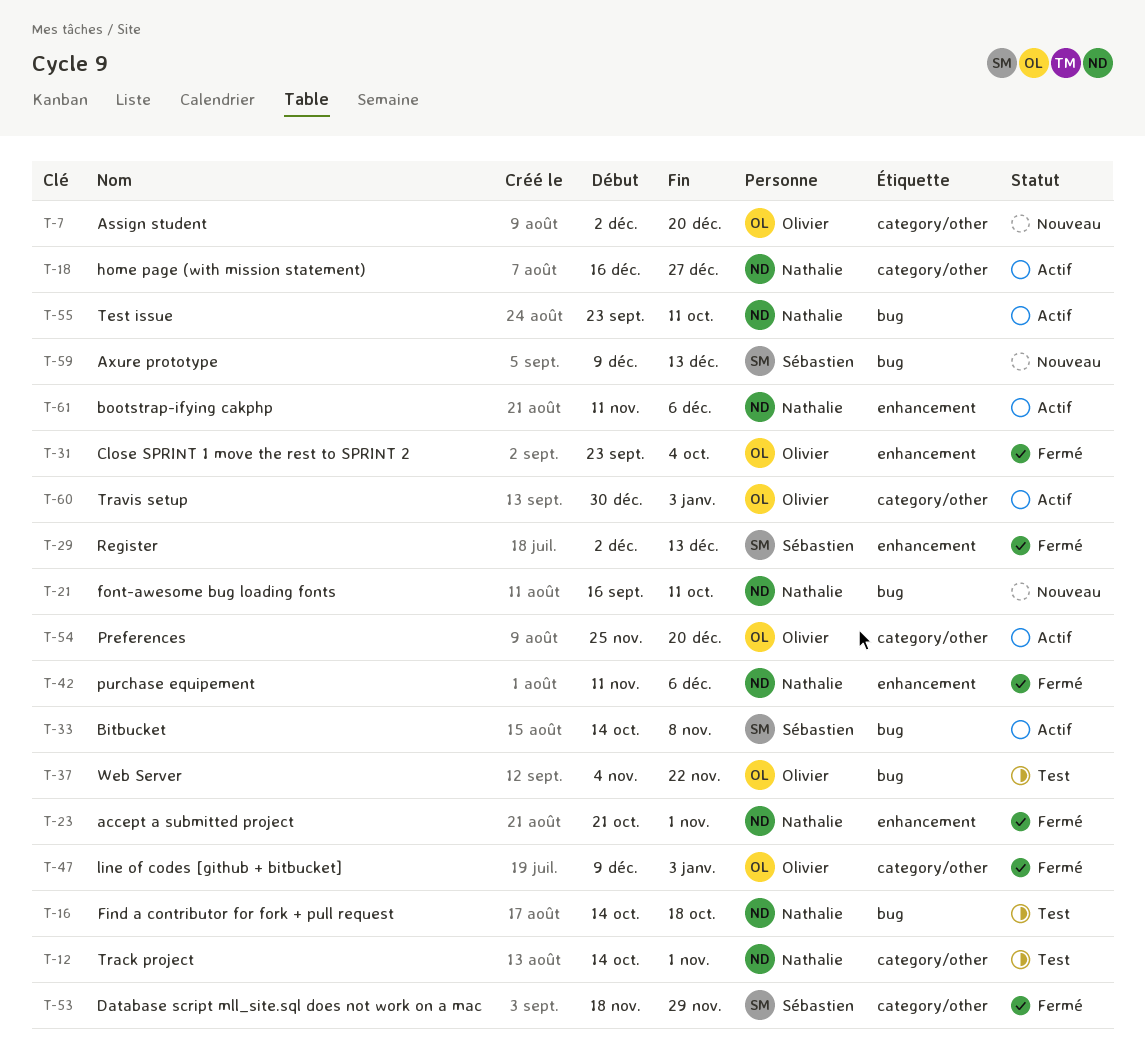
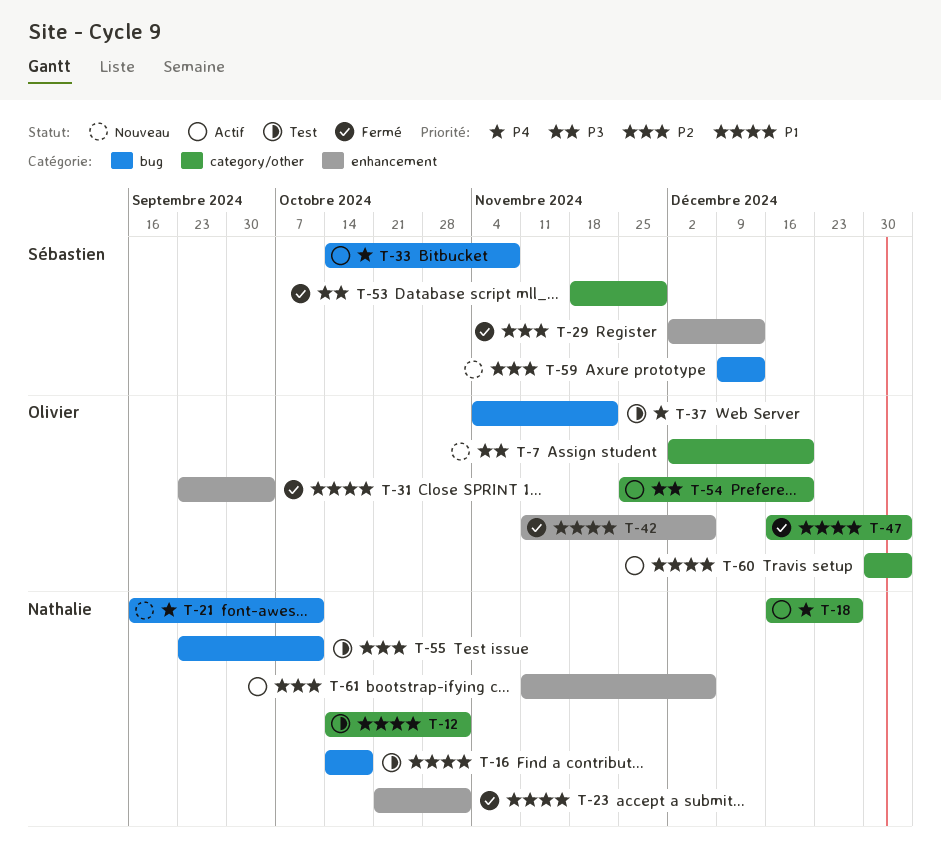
T-42, owner: Nathalie -> Olivier
T-47, start: Dec 9 -> Dec 16
T-55, status: Actif -> Test

